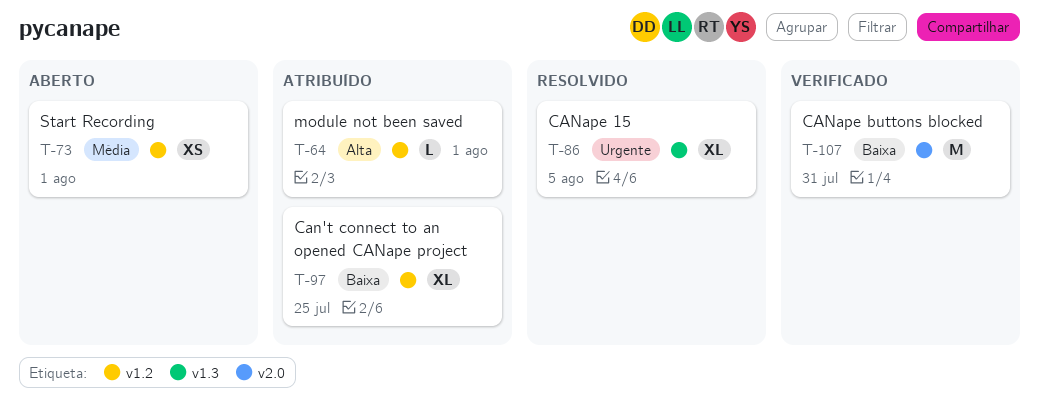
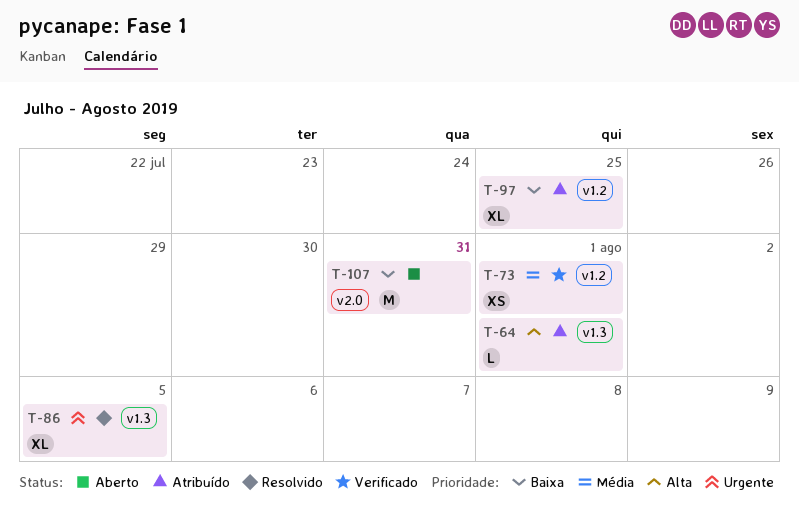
T-64, label: v1.2 -> v1.3
T-73, status: Aberto -> Verificado
T-107, status: Verificado -> Aberto

